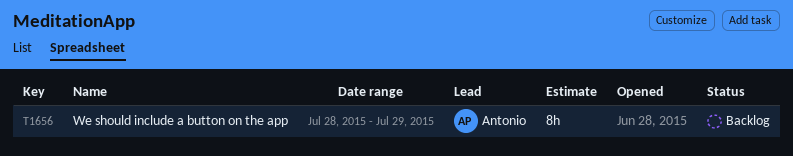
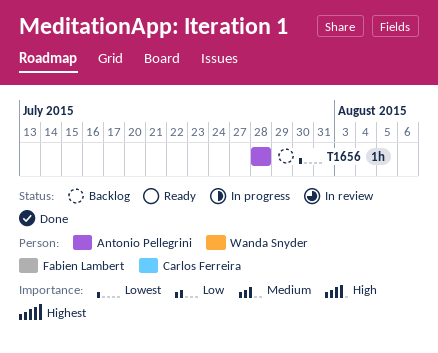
T1656, estimate: 8h -> 1h
T1656, due: Jul 29 -> Jul 28

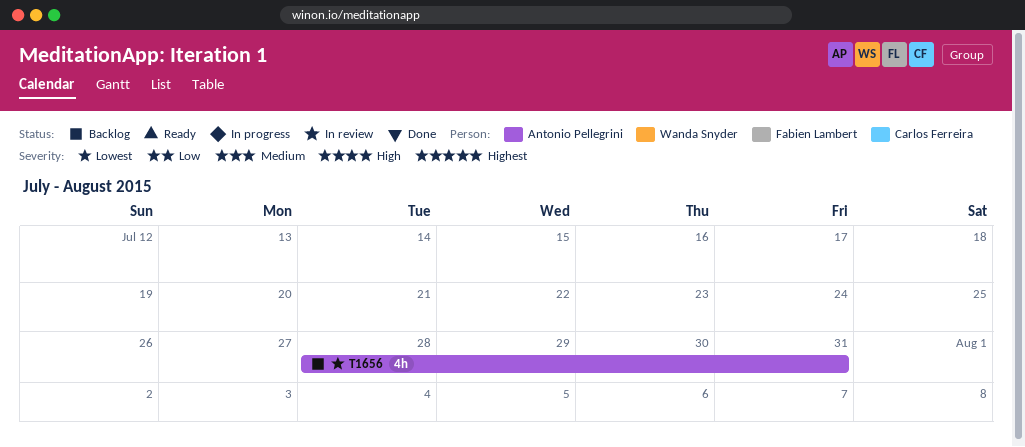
T1656, estimate: 1h -> 4h
T1656, due: Jul 28 -> Jul 31

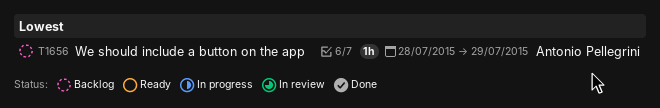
T1656, estimate: 4h -> 1h
T1656, due: Jul 31 -> Jul 29

